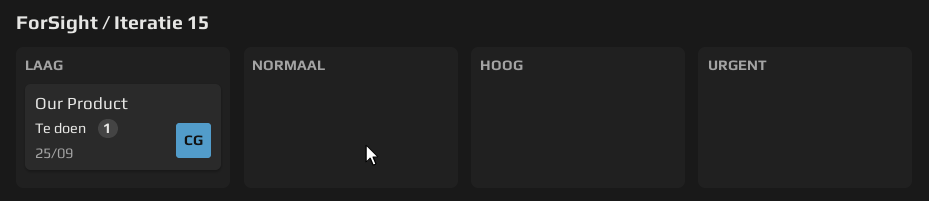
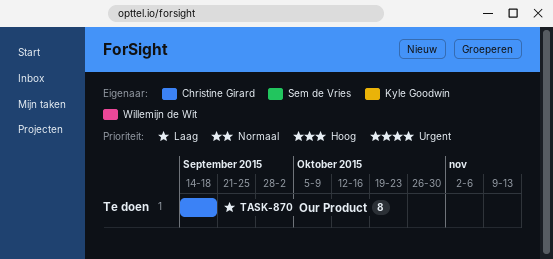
Our Product, estimate: 1 -> 8
Our Product, due: Sep 25 -> Sep 18

